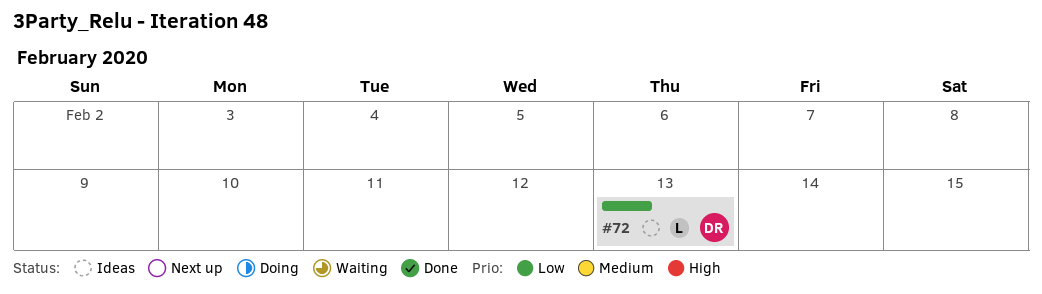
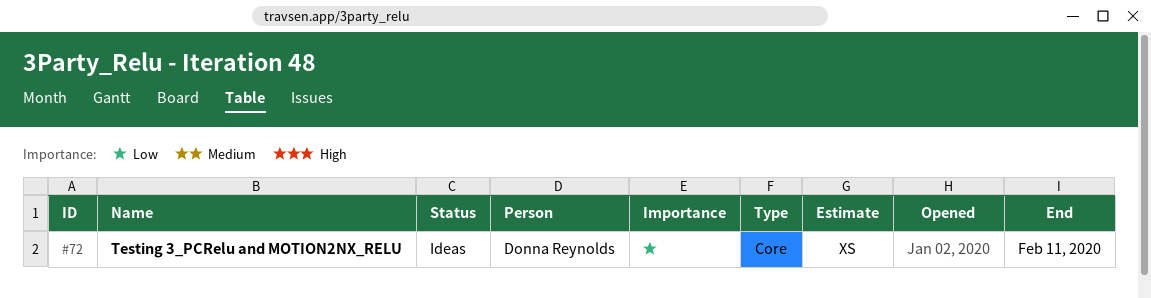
#72, estimate: L -> XS
#72, due: Feb 13 -> Feb 11

